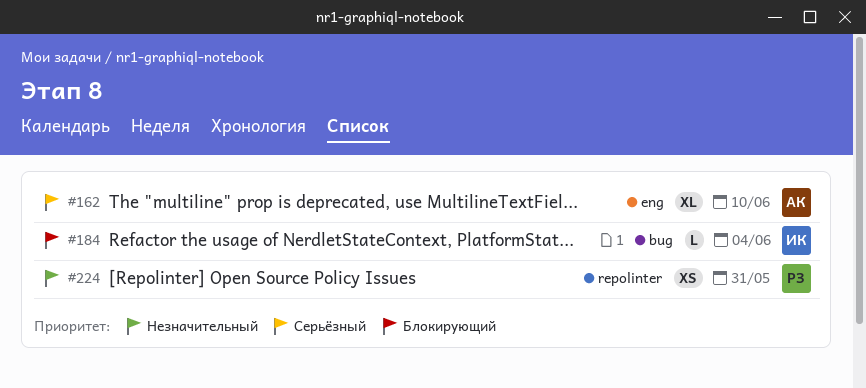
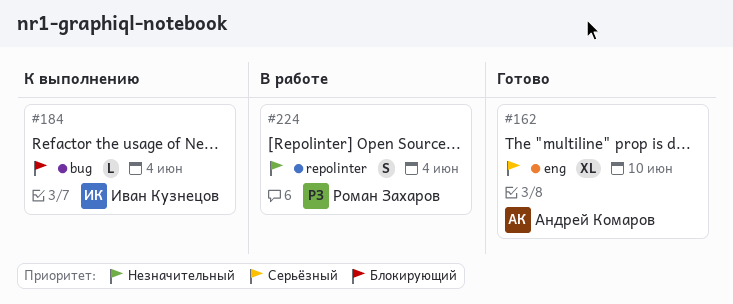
#224, estimate: XS -> S
#224, due: May 31 -> Jun 4

